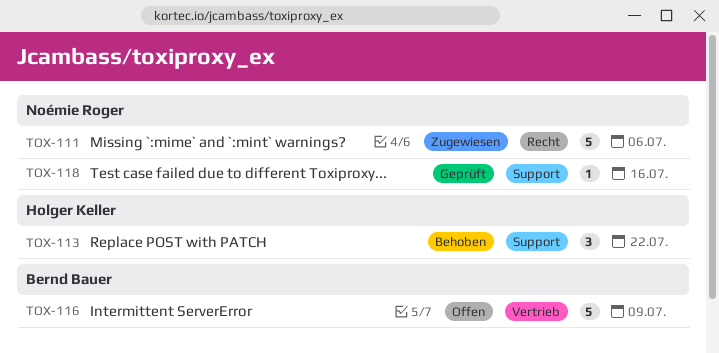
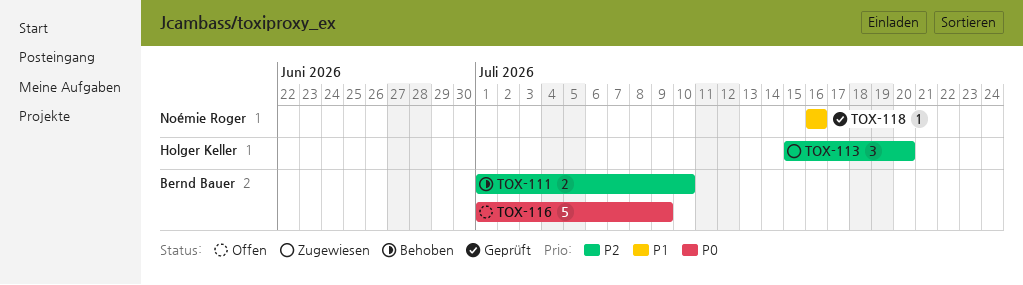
TOX-111, status: Zugewiesen -> Behoben
TOX-111, owner: Noémie Roger -> Bernd Bauer
TOX-111, estimate: 5 -> 2
TOX-111, due: Jul 6 -> Jul 10
TOX-113, status: Behoben -> Zugewiesen
TOX-113, due: Jul 22 -> Jul 20

